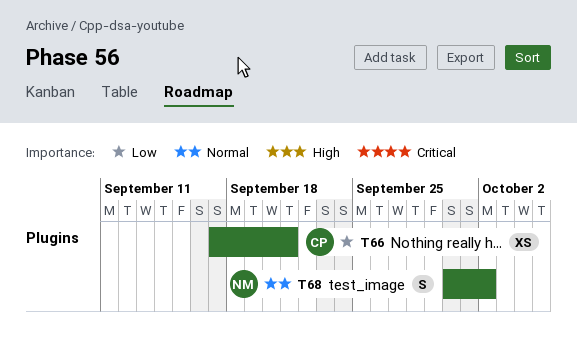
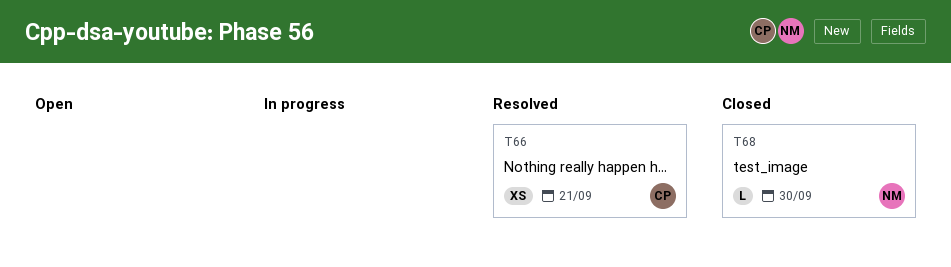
T68, estimate: S -> L
T68, due: Oct 2 -> Sep 30

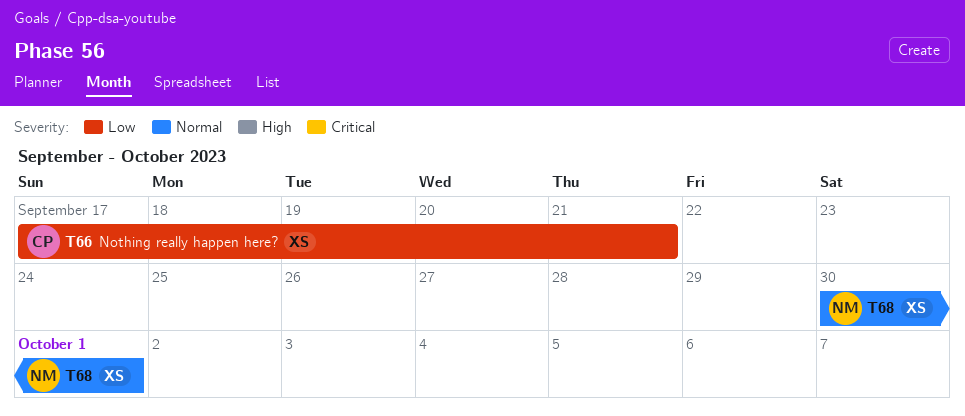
T68, estimate: L -> XS
T68, due: Sep 30 -> Oct 1

